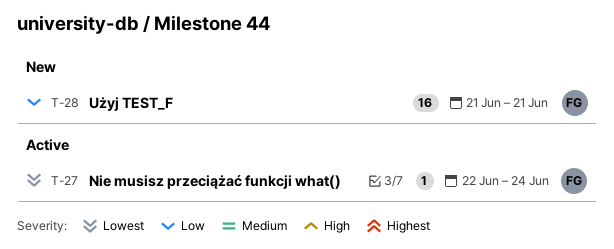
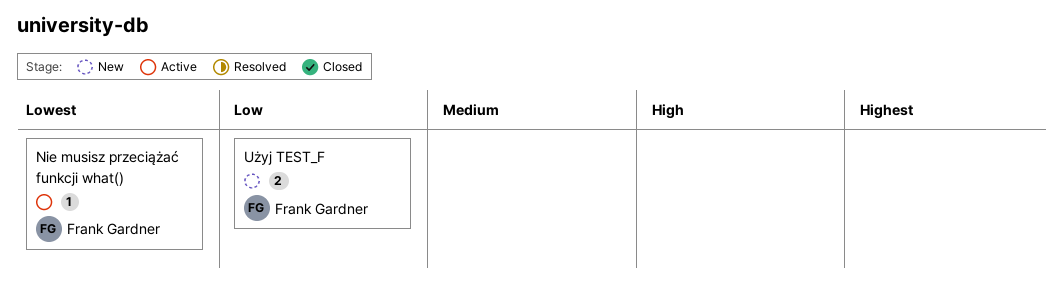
Użyj TEST_F, estimate: 16 -> 2

